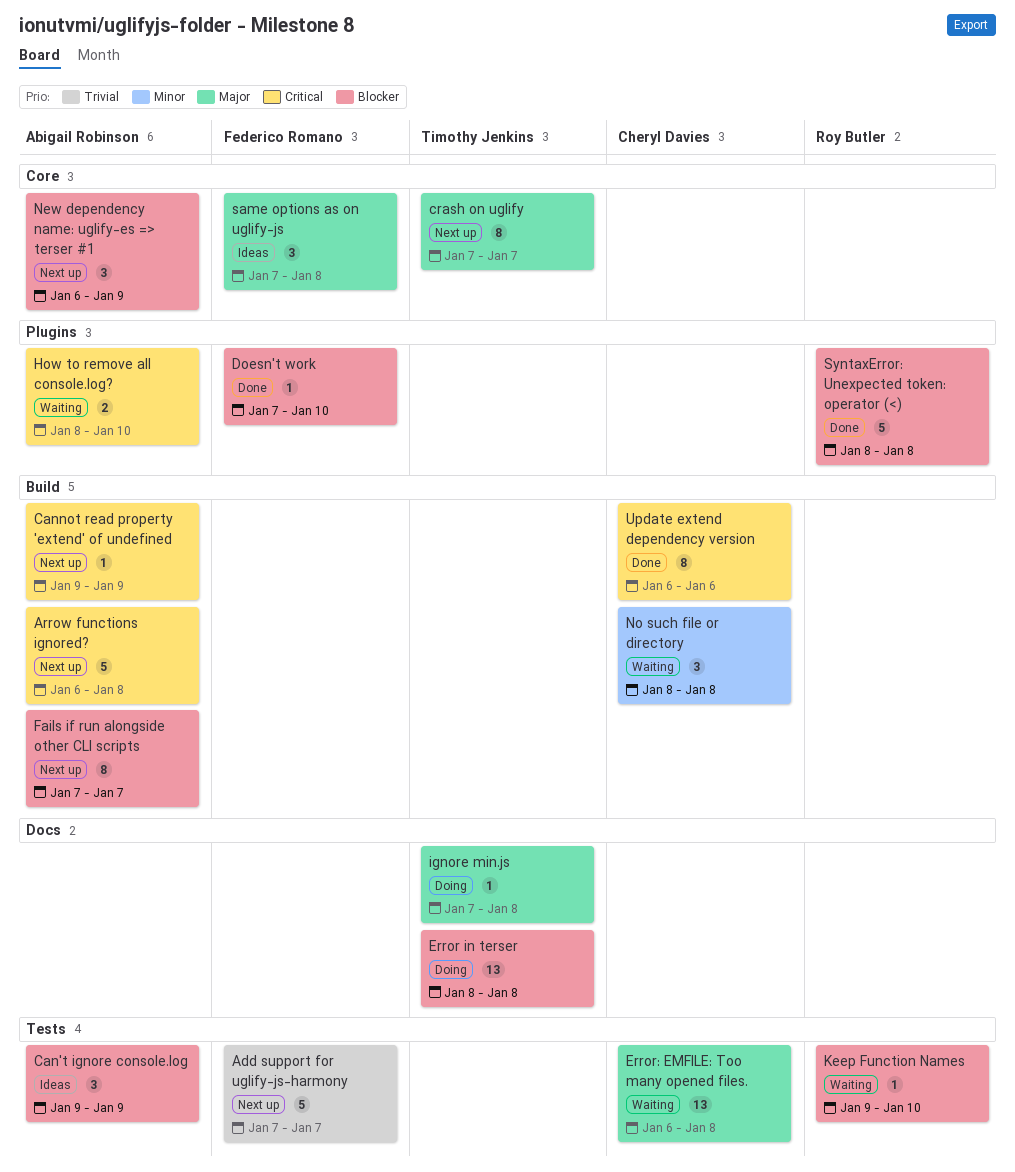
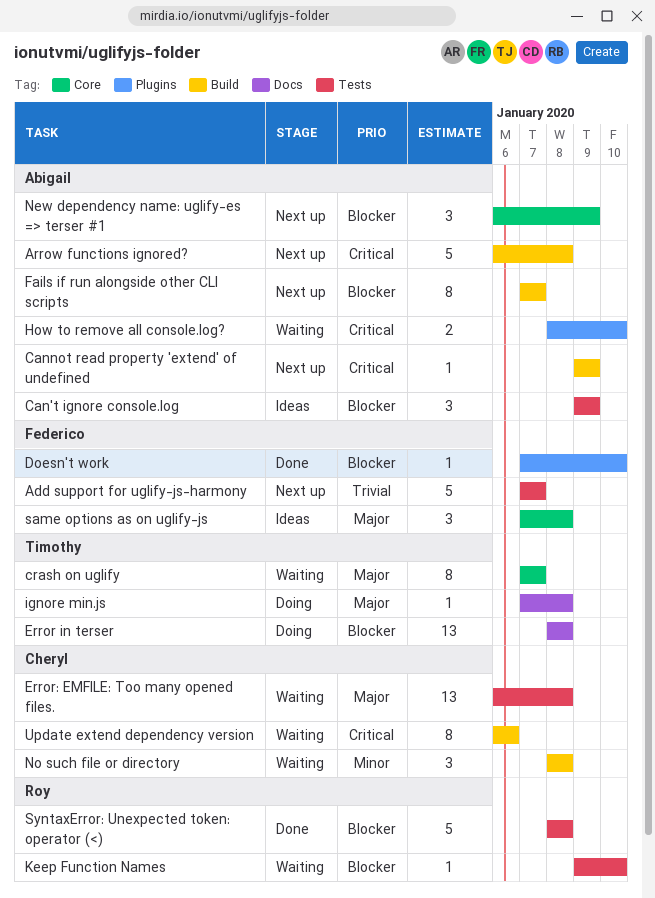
crash on uglify, status: Next up -> Waiting
SyntaxError: Unexpected token: operator (<), label: Plugins -> Tests
Update extend dependency version, status: Done -> Waiting

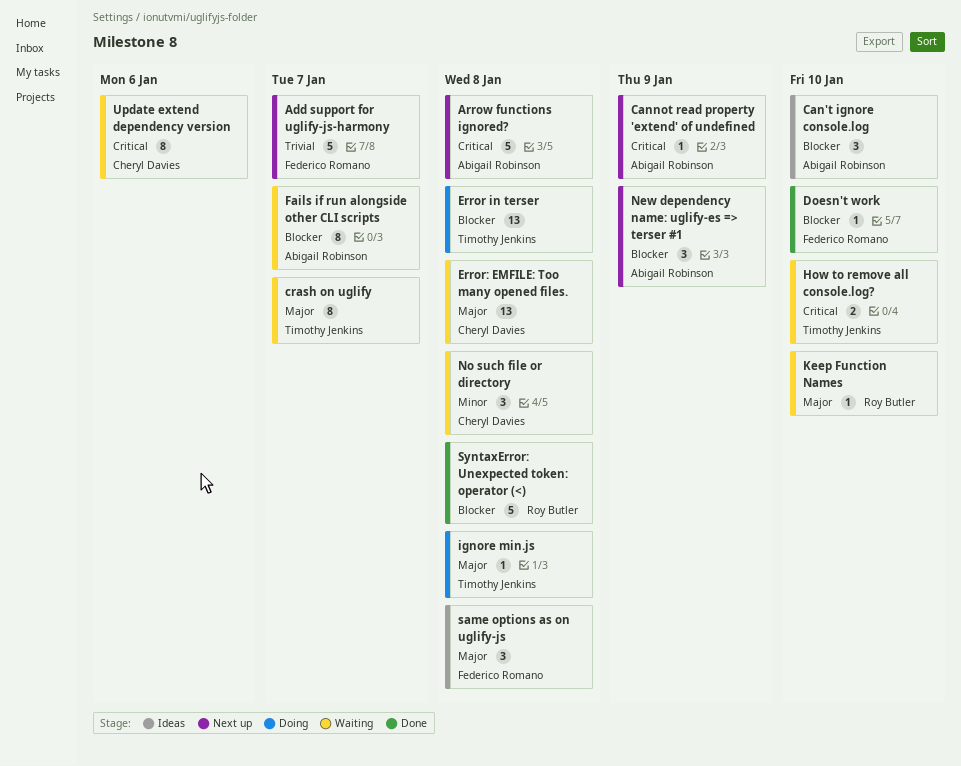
Can't ignore console.log, due: Jan 9 -> Jan 10
Fails if run alongside other CLI scripts, status: Next up -> Waiting
How to remove all console.log?, owner: Abigail Robinson -> Timothy Jenkins
Keep Function Names, priority: Blocker -> Major

